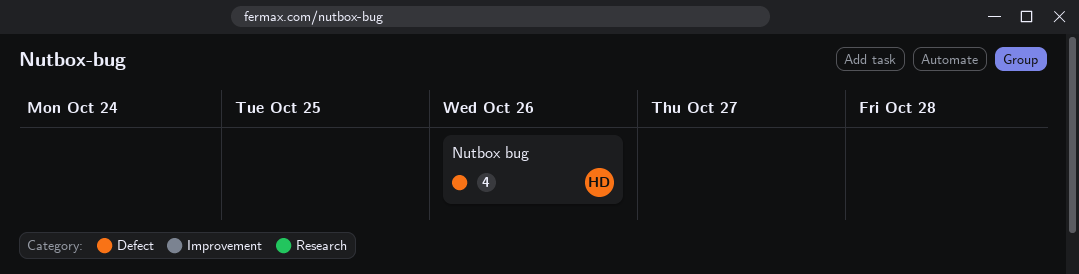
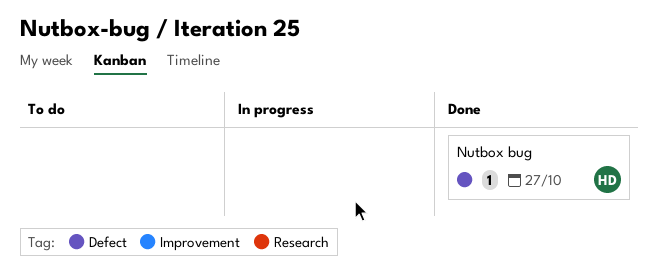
Nutbox bug, estimate: 4 -> 1
Nutbox bug, due: Oct 26 -> Oct 27

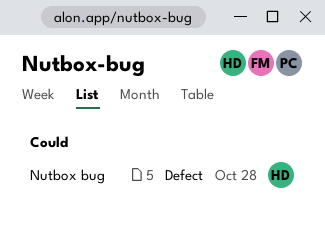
Nutbox bug, due: Oct 27 -> Oct 28

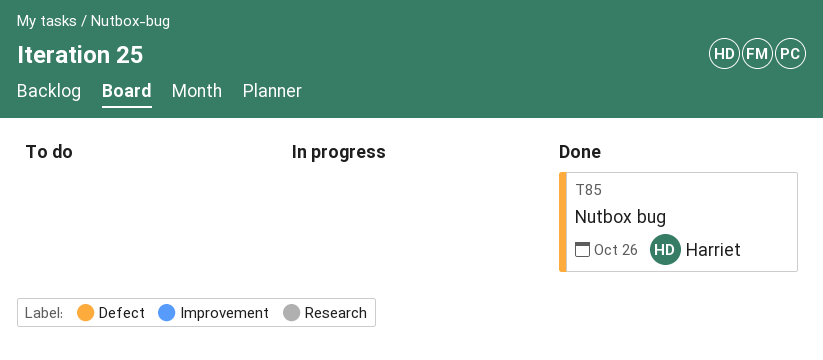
Nutbox bug, due: Oct 28 -> Oct 26

